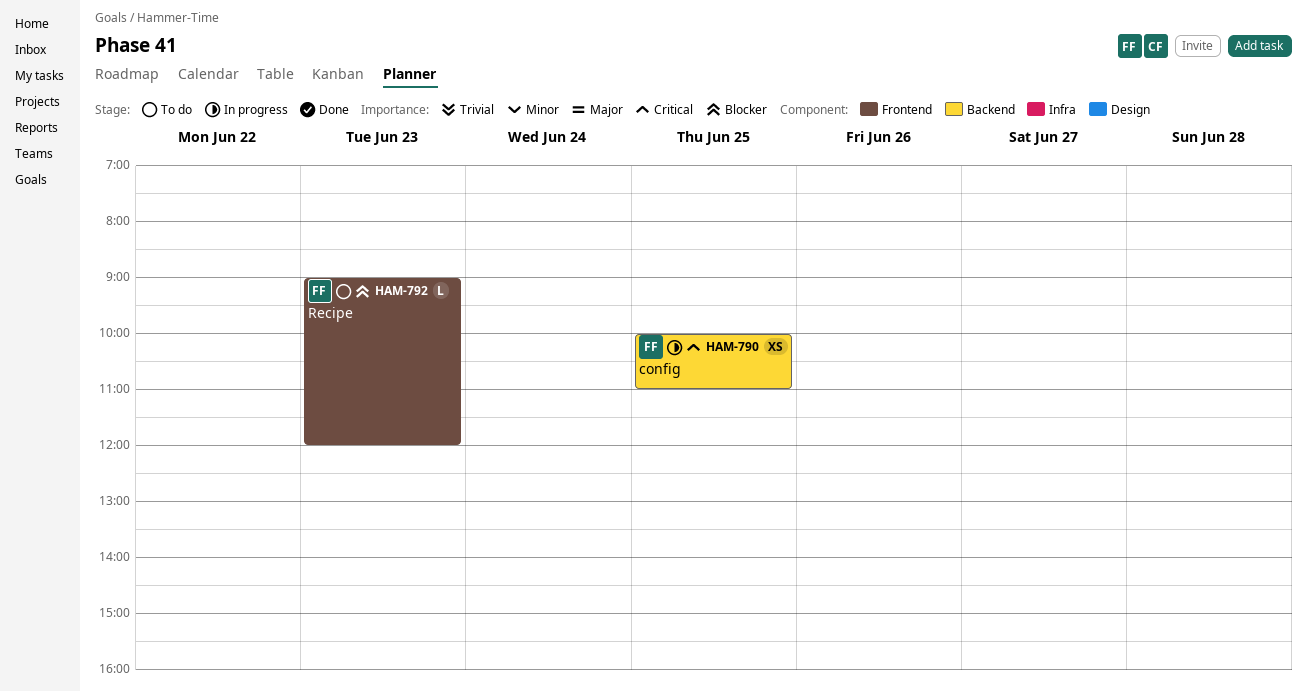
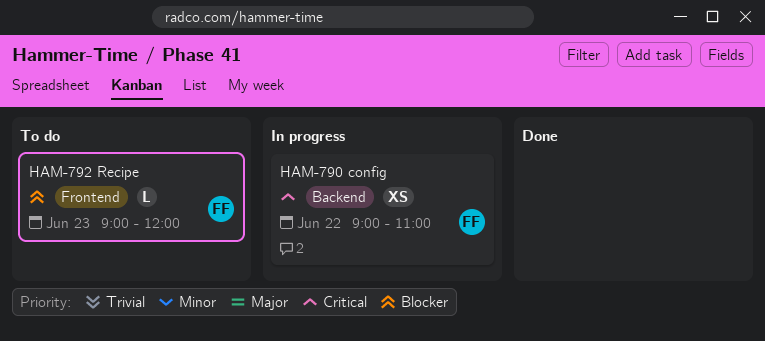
HAM-790, day: Jun 25 -> Jun 22
HAM-790, begins: 10:00 -> 09:00

